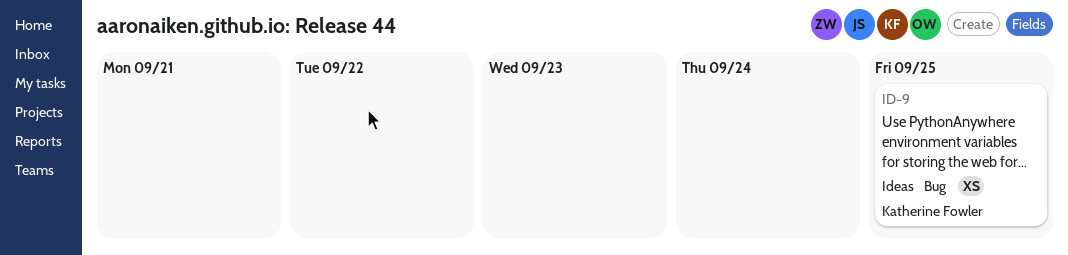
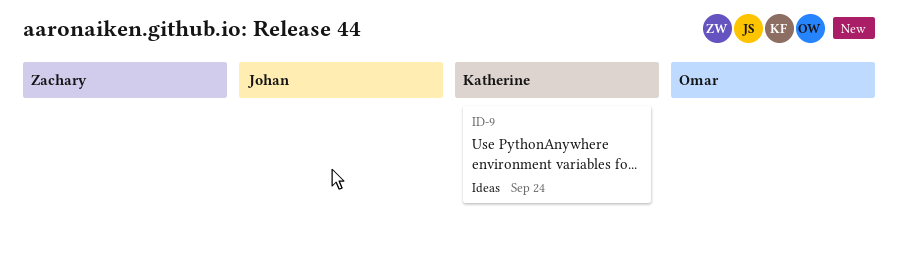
ID-9, due: Sep 25 -> Sep 24

